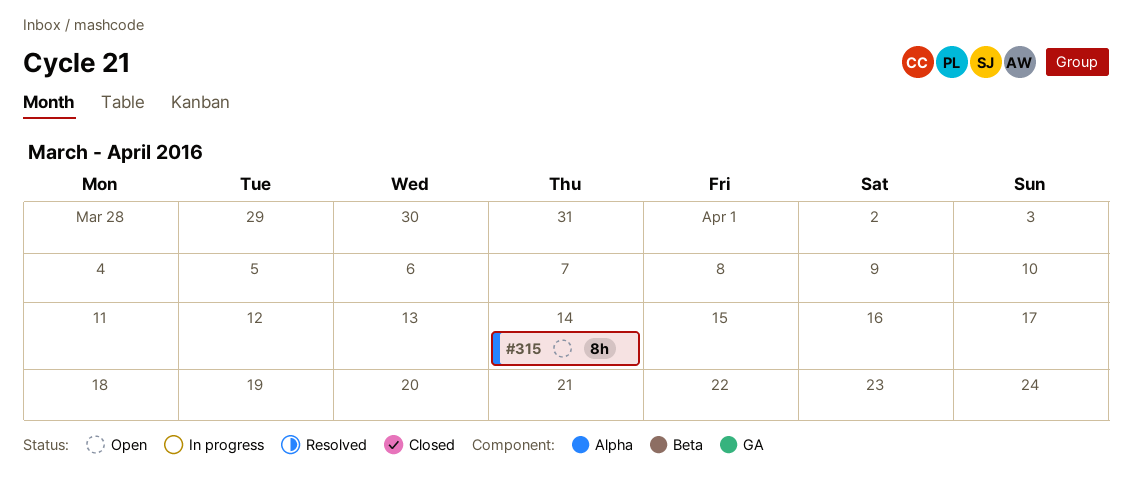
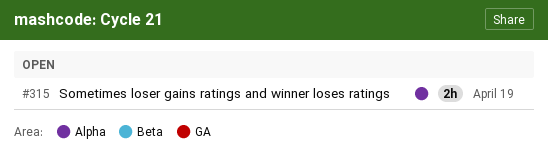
#315, estimate: 8h -> 2h
#315, due: Apr 14 -> Apr 19

